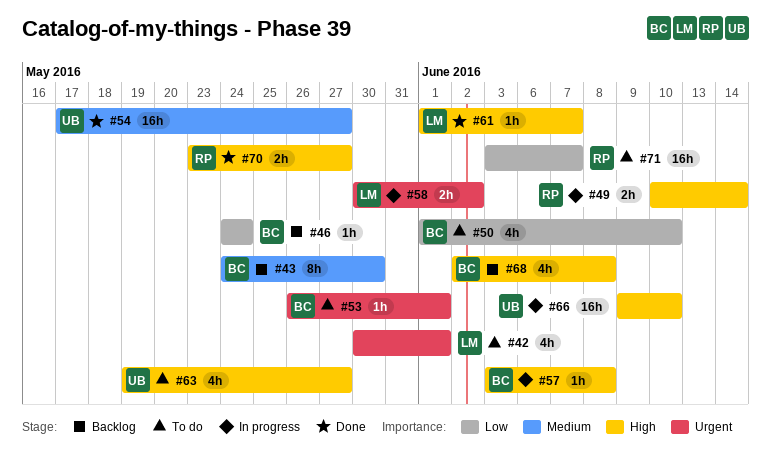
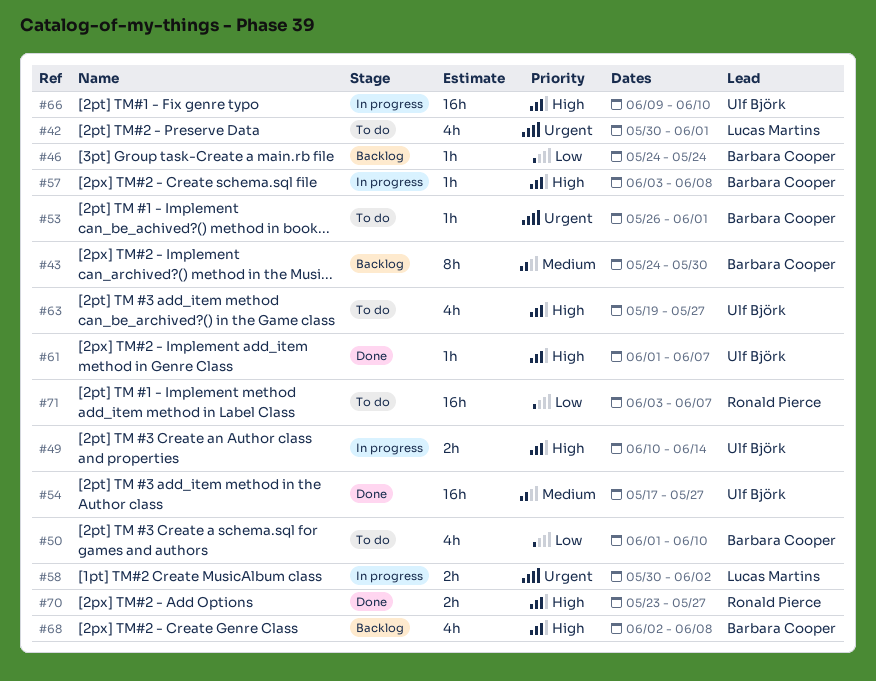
#49, owner: Ronald Pierce -> Ulf Björk
#61, owner: Lucas Martins -> Ulf Björk

